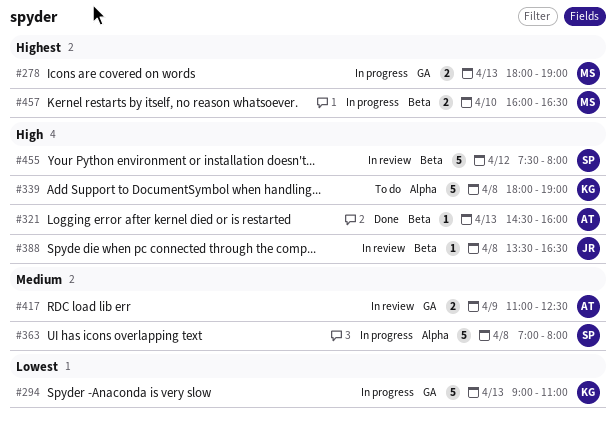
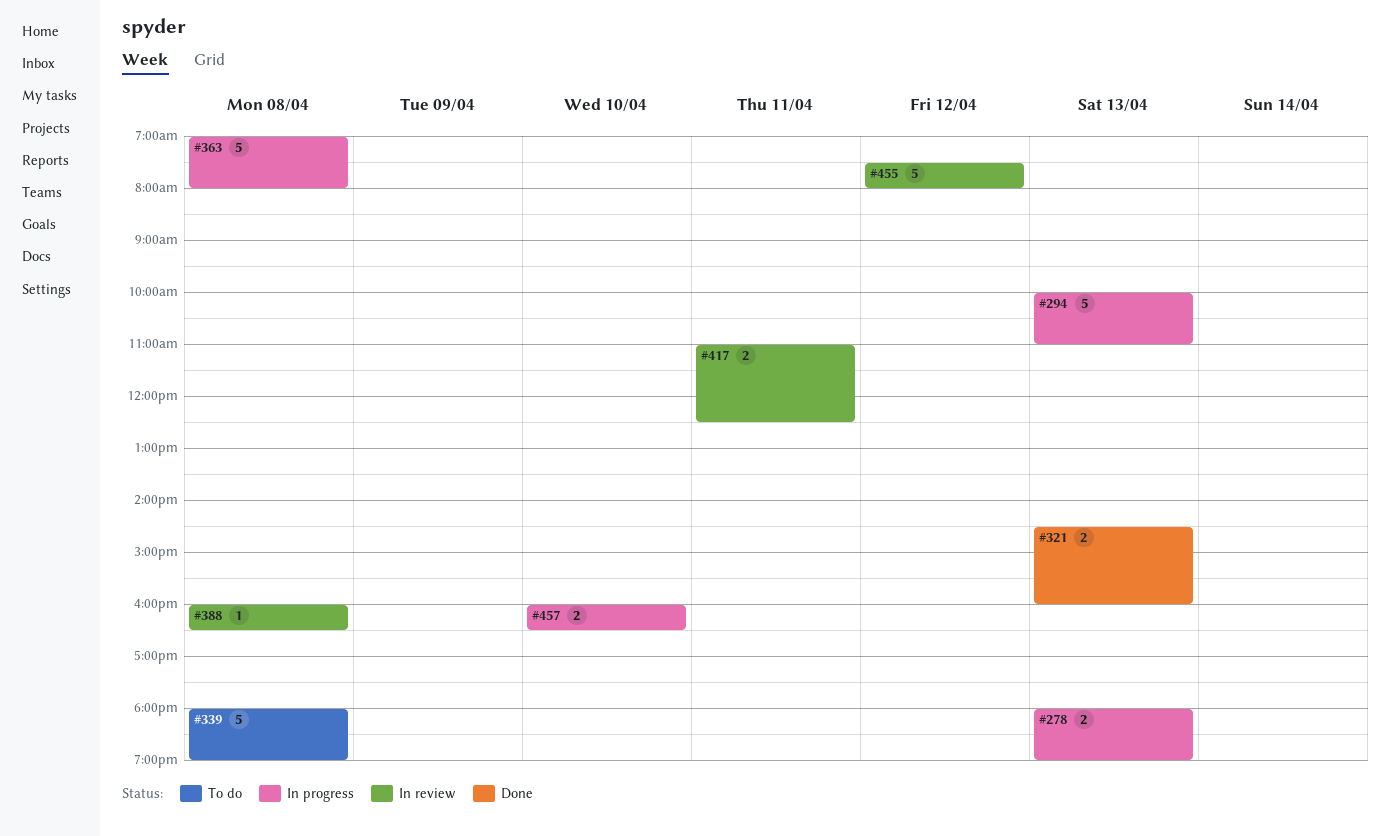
#294, begins: 09:00 -> 10:00
#321, estimate: 1 -> 2
#388, begins: 13:30 -> 16:00
#417, day: Apr 9 -> Apr 11

